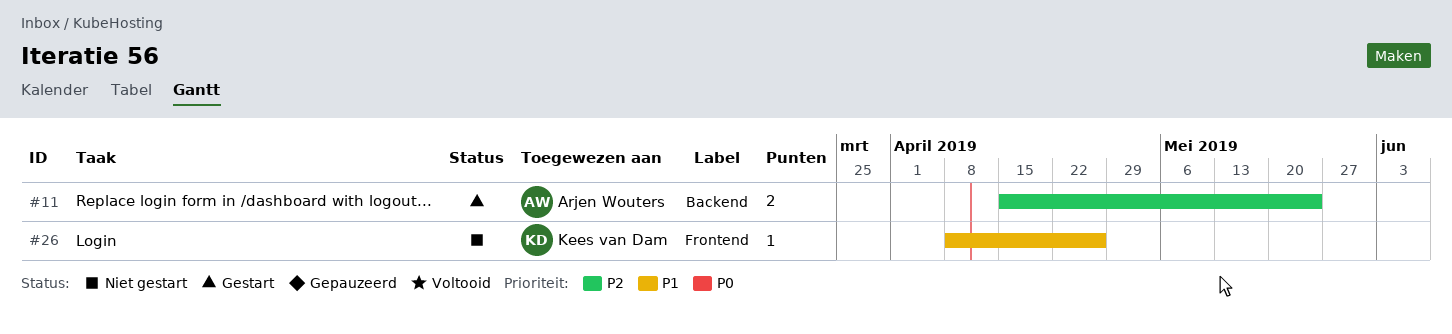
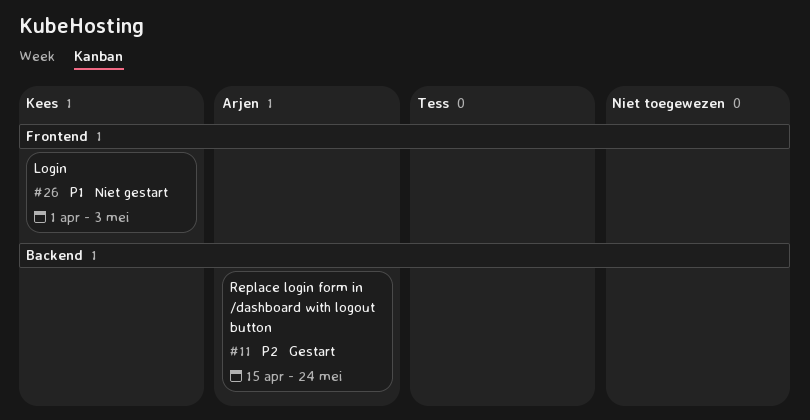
#26, start: Apr 8 -> Apr 1
#26, due: Apr 26 -> May 3

